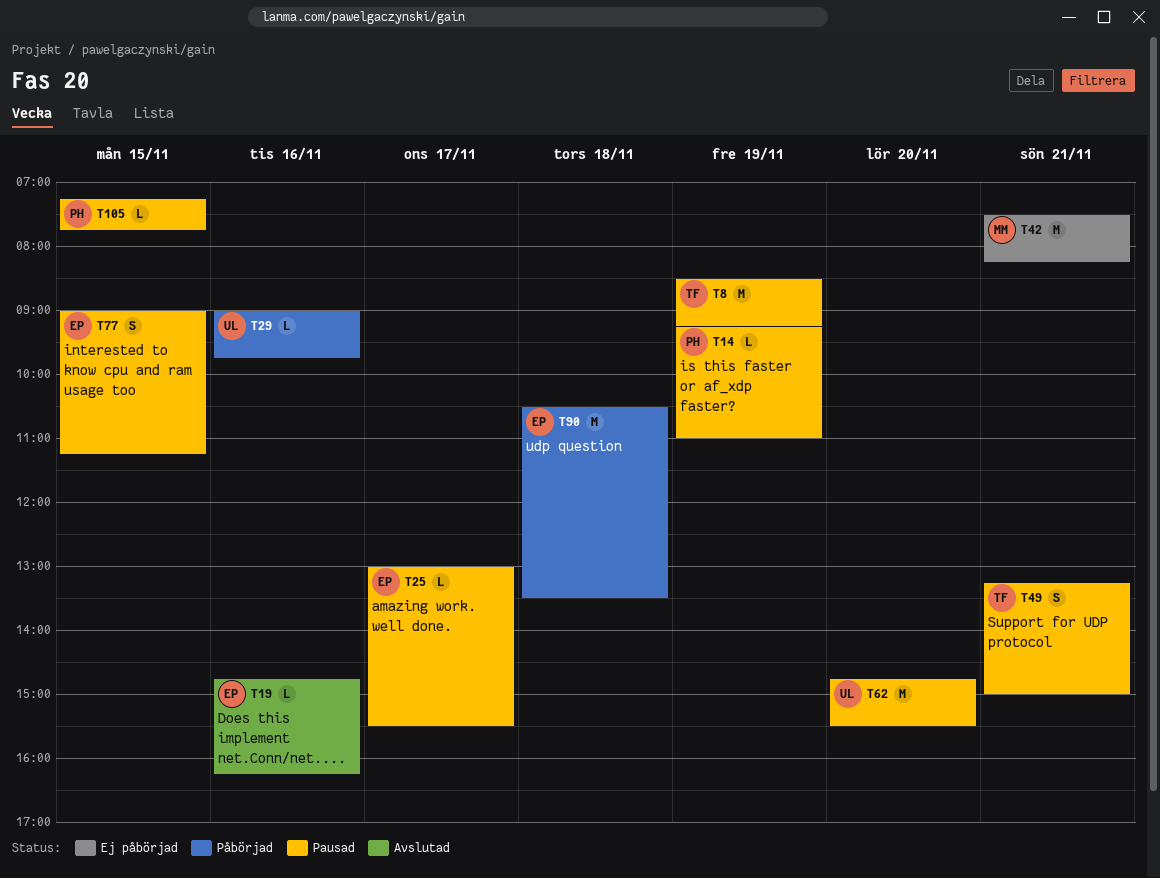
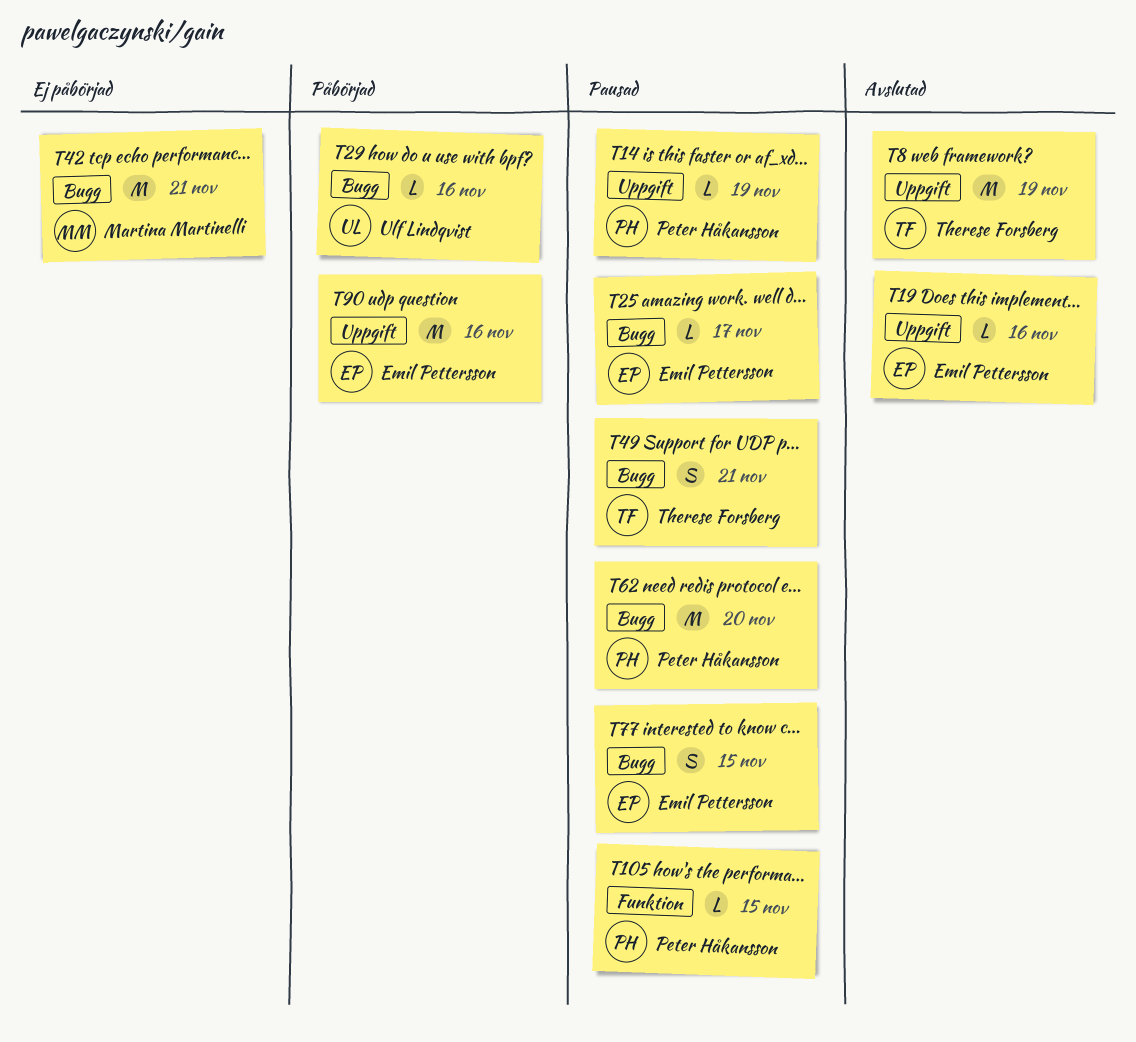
T8, status: Pausad -> Avslutad
T62, owner: Ulf Lindqvist -> Peter Håkansson
T90, day: Nov 18 -> Nov 16

